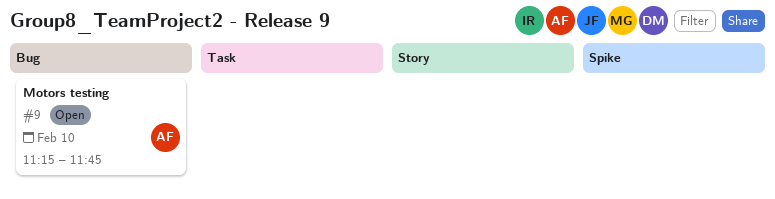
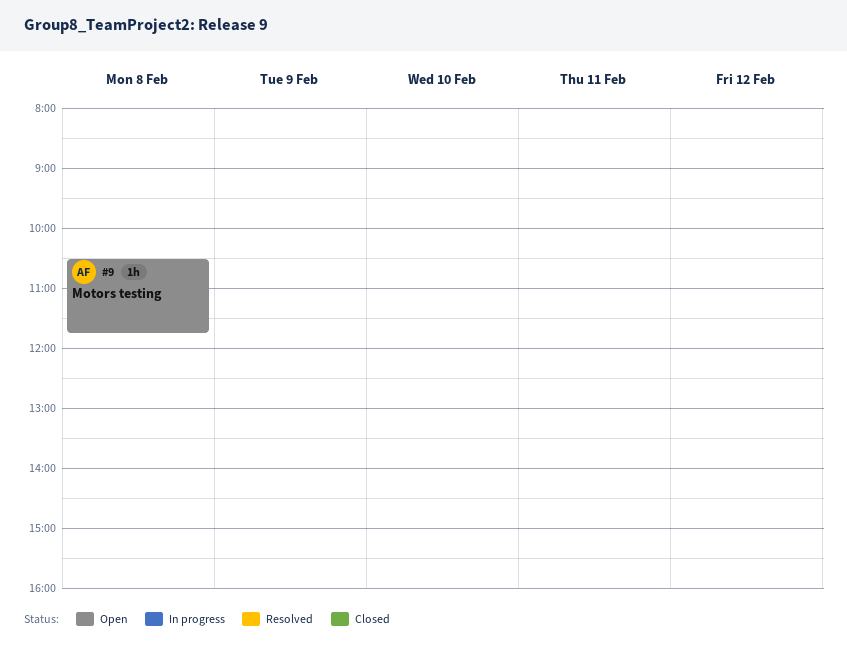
#9, day: Feb 10 -> Feb 8
#9, begins: 11:15 -> 10:30

